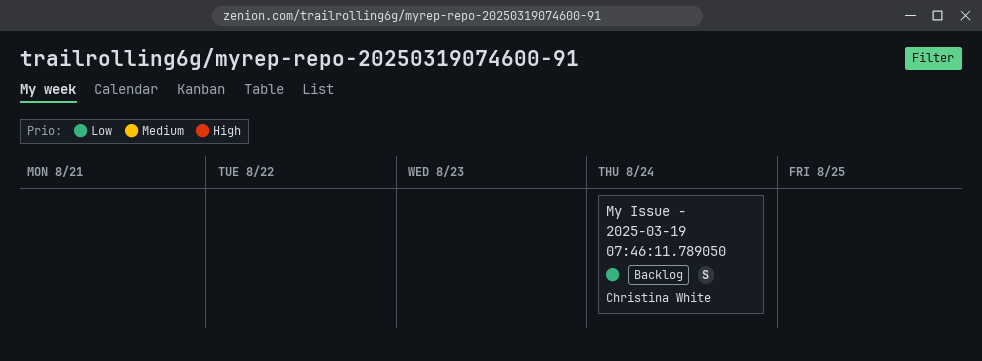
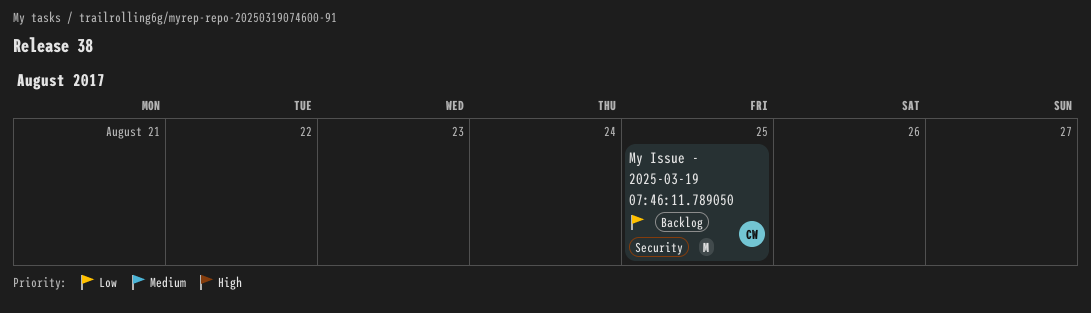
My Issue - 2025-03-19 07:46:11.789050, estimate: S -> M
My Issue - 2025-03-19 07:46:11.789050, due: Aug 24 -> Aug 25

